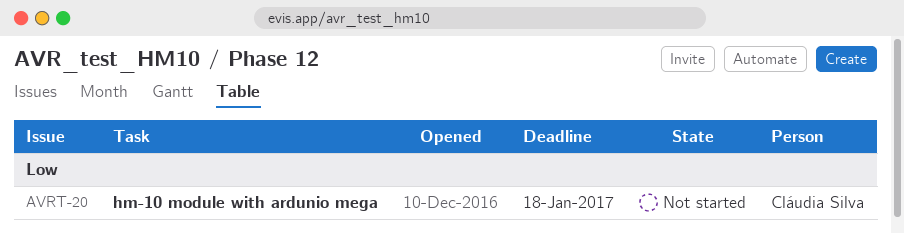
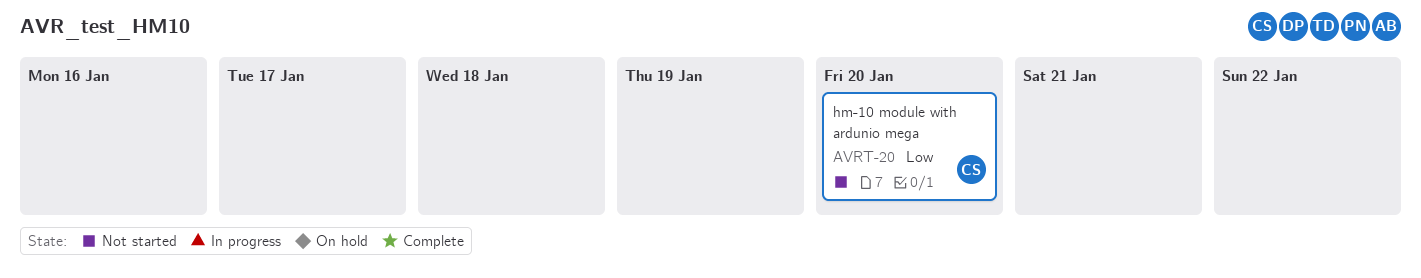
AVRT-20, due: Jan 18 -> Jan 20

